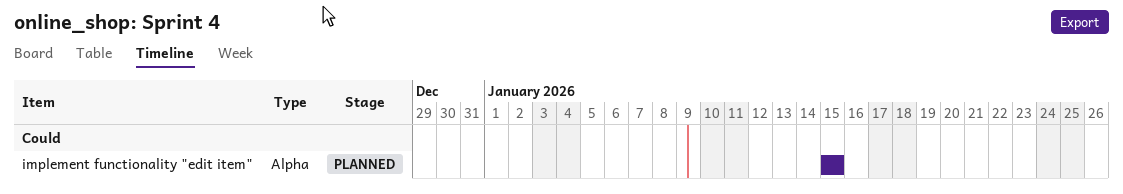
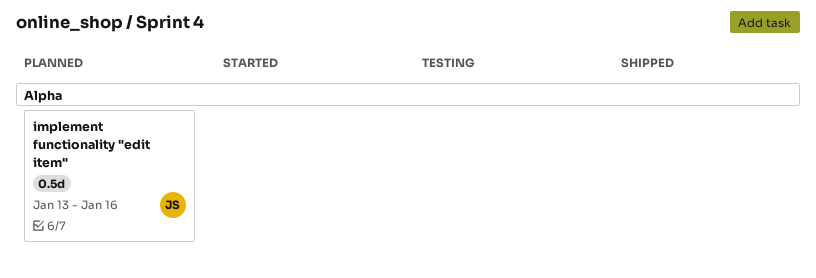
implement functionality "edit item", start: Jan 15 -> Jan 13
implement functionality "edit item", due: Jan 15 -> Jan 16

